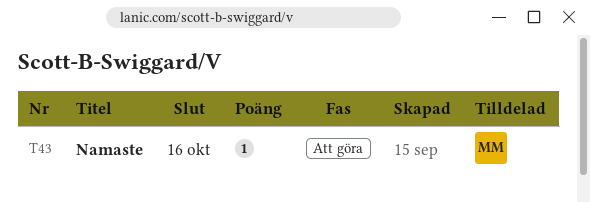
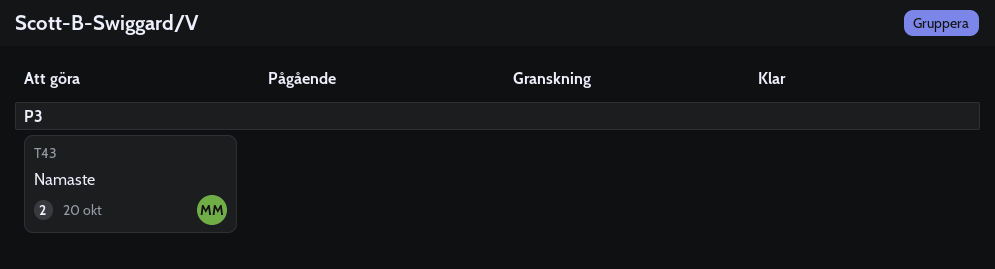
T43, estimate: 1 -> 2
T43, due: Oct 16 -> Oct 20

